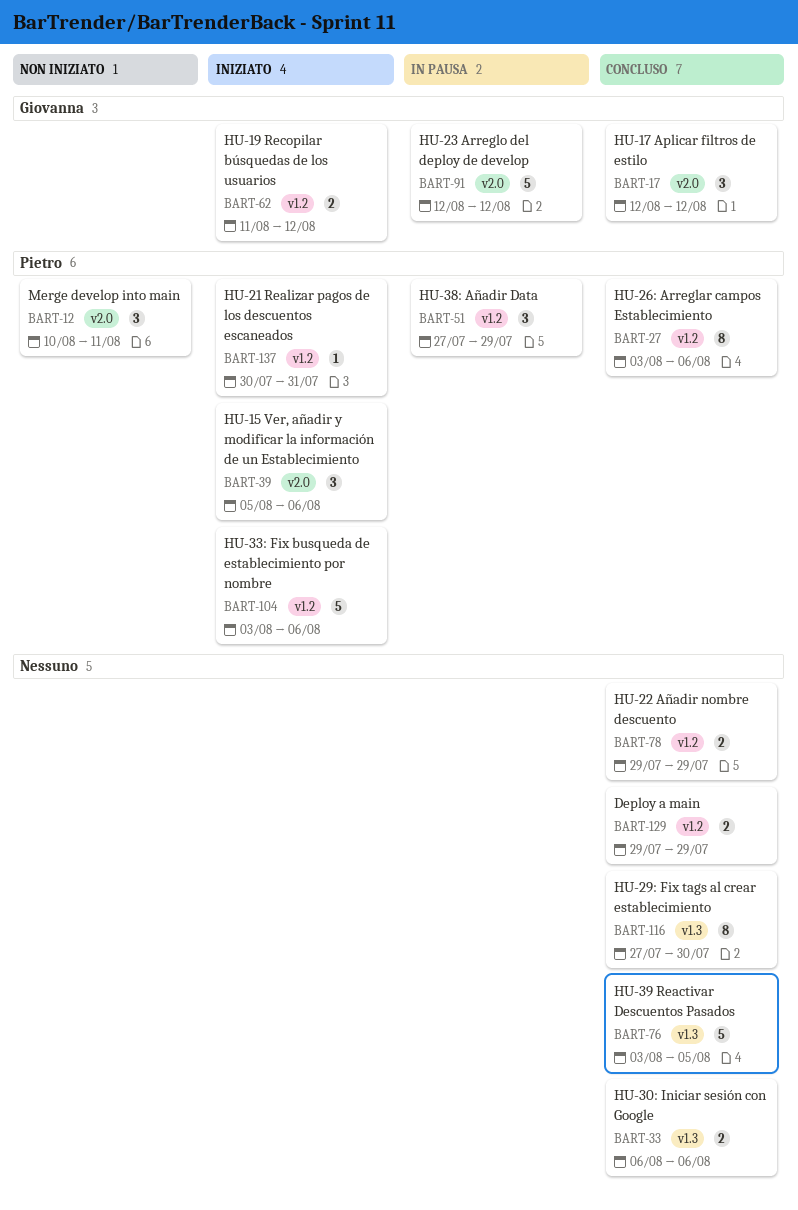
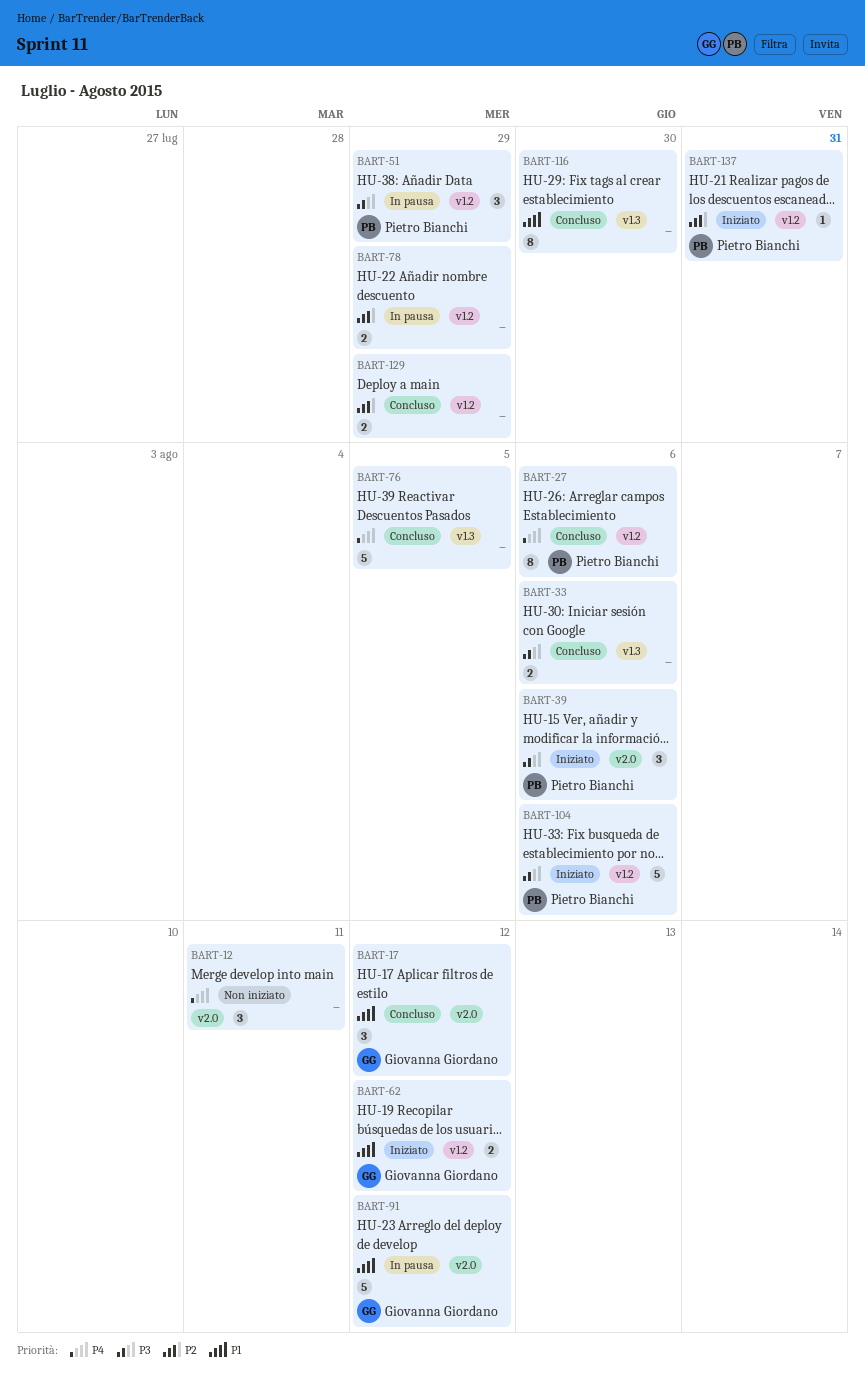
BART-12, owner: Pietro Bianchi -> none
BART-78, status: Concluso -> In pausa

